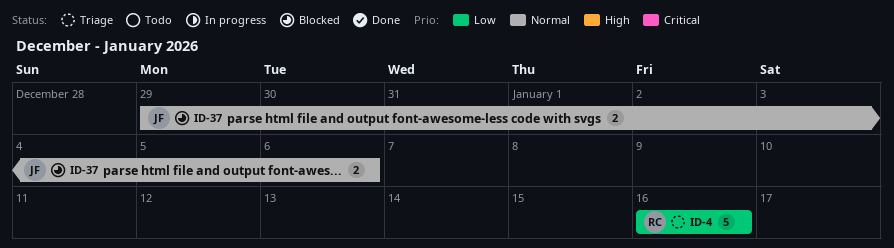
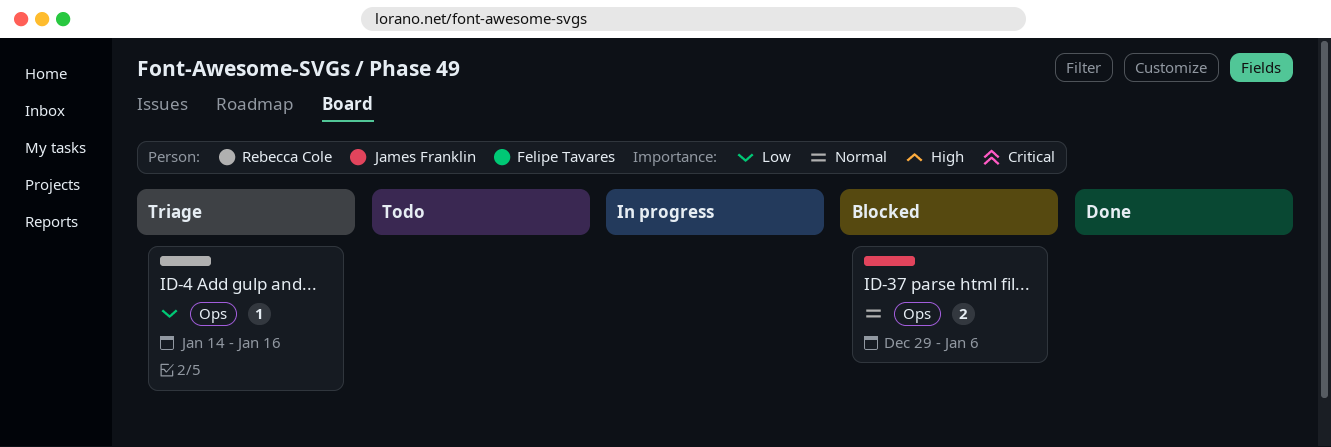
ID-4, estimate: 5 -> 1
ID-4, start: Jan 16 -> Jan 14

